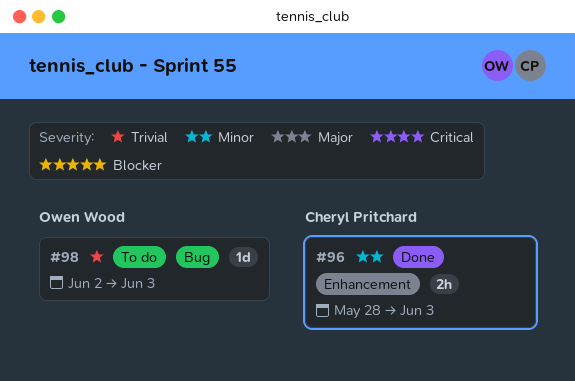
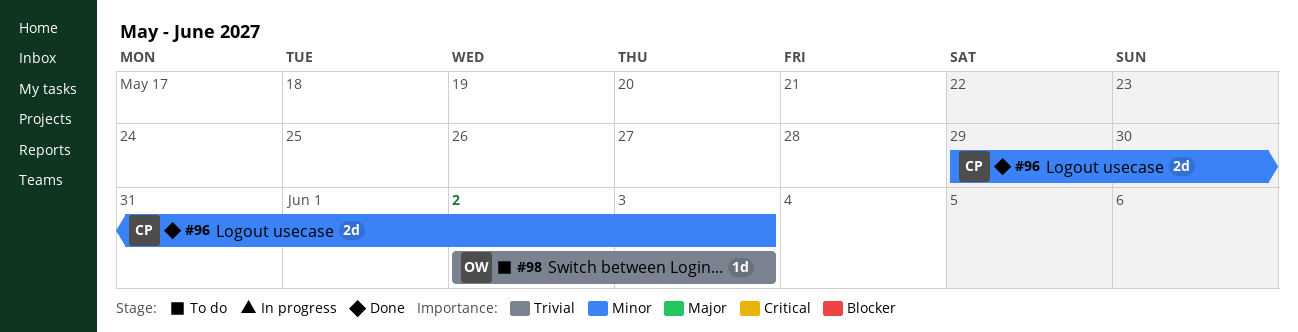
#96, estimate: 2h -> 2d
#96, start: May 28 -> May 29

